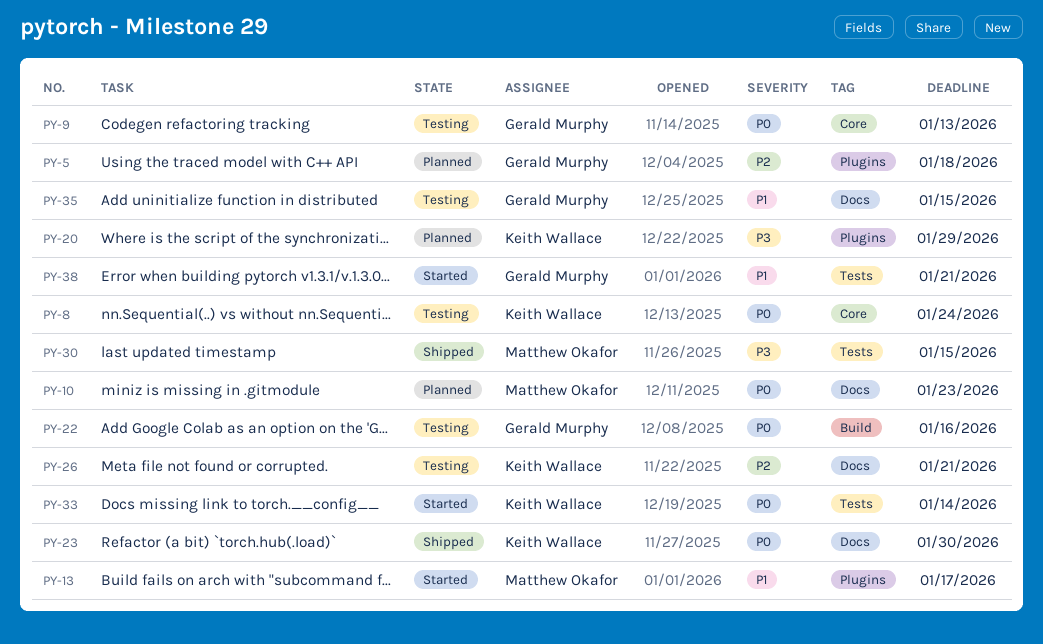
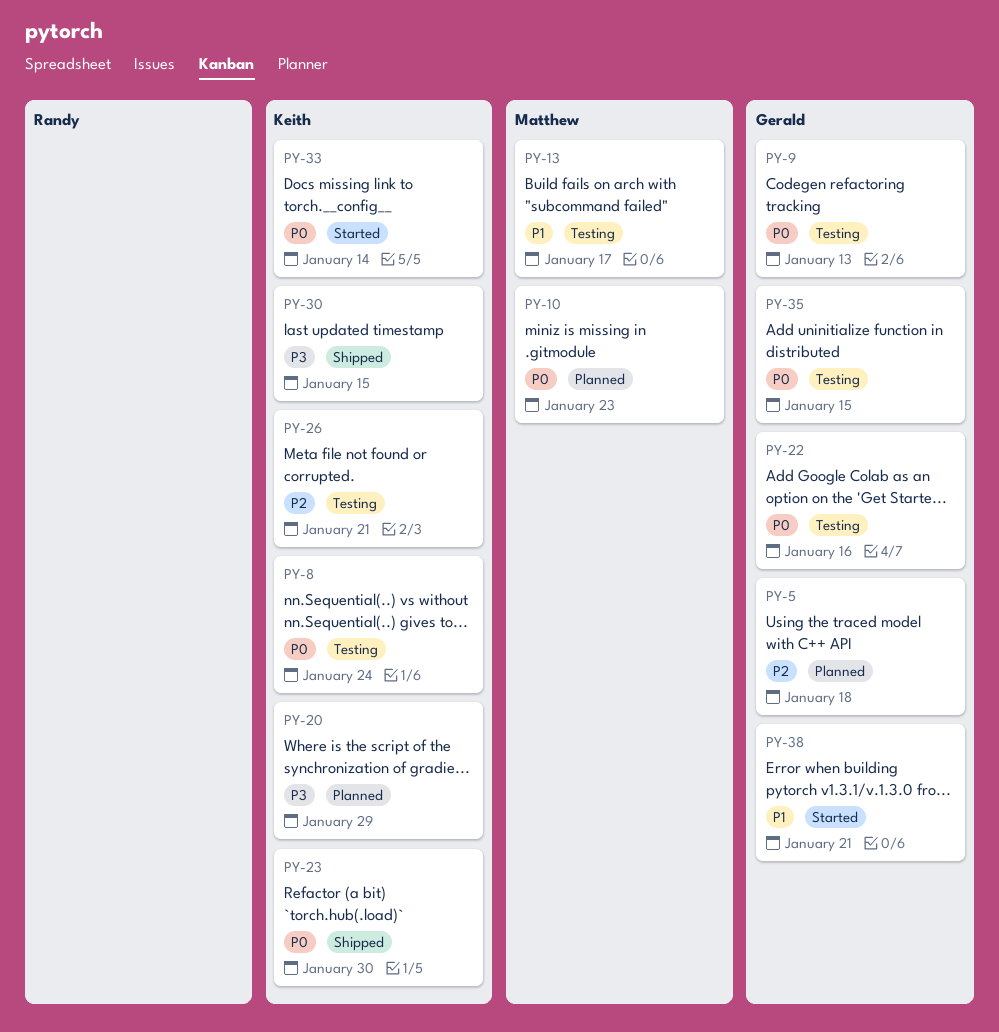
PY-13, status: Started -> Testing
PY-30, owner: Matthew Okafor -> Keith Wallace
PY-35, priority: P1 -> P0

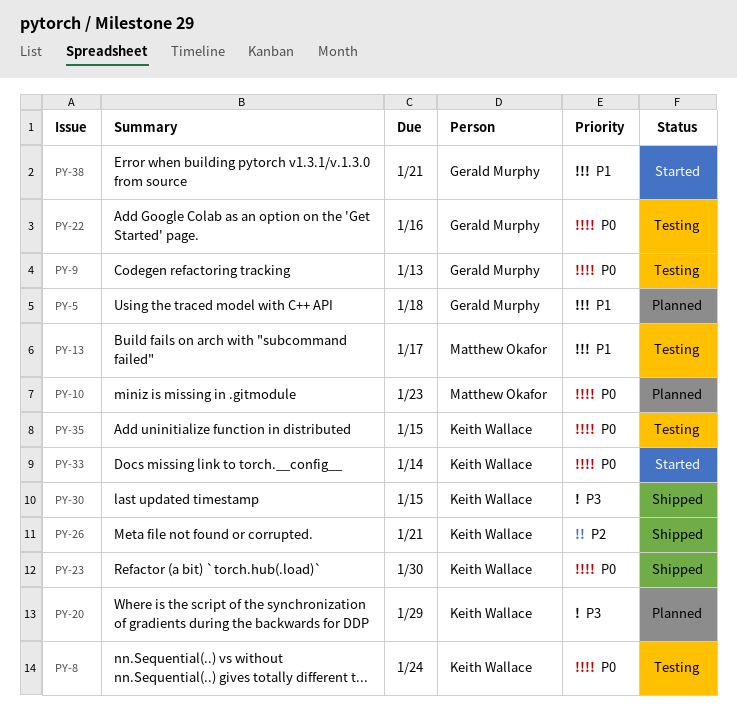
PY-5, priority: P2 -> P1
PY-26, status: Testing -> Shipped
PY-35, owner: Gerald Murphy -> Keith Wallace

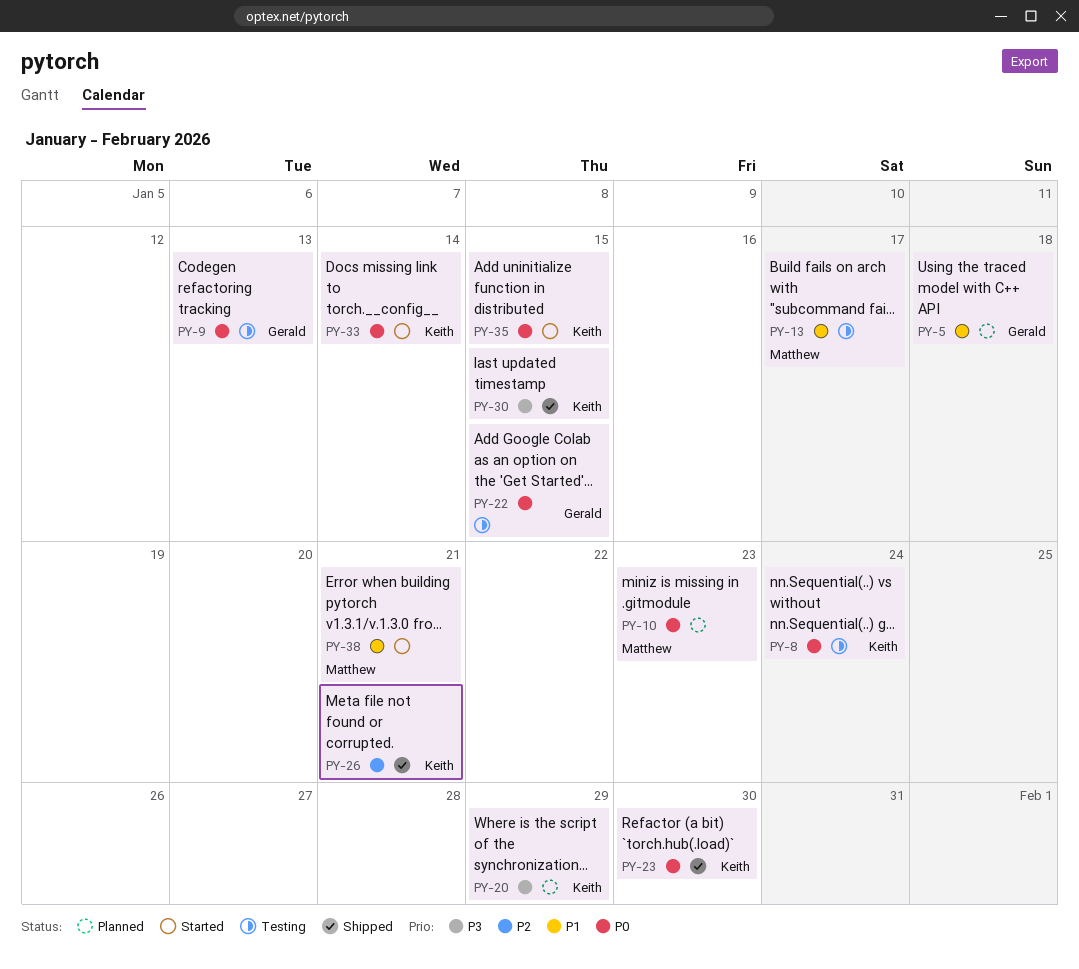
PY-22, due: Jan 16 -> Jan 15
PY-35, status: Testing -> Started
PY-38, owner: Gerald Murphy -> Matthew Okafor

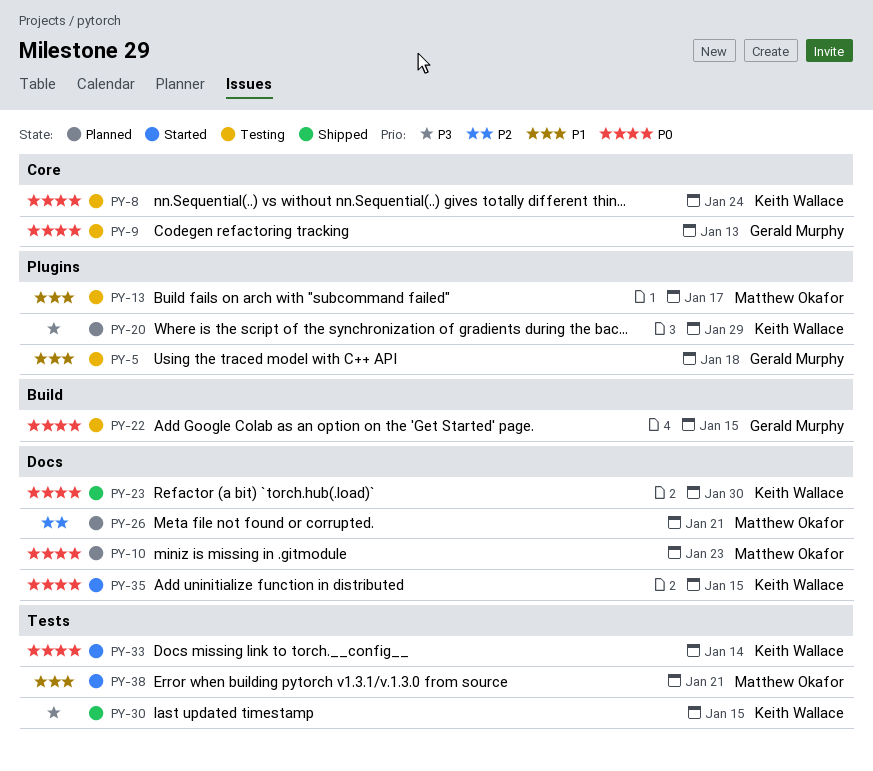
PY-5, status: Planned -> Testing
PY-26, status: Shipped -> Planned
PY-26, owner: Keith Wallace -> Matthew Okafor

